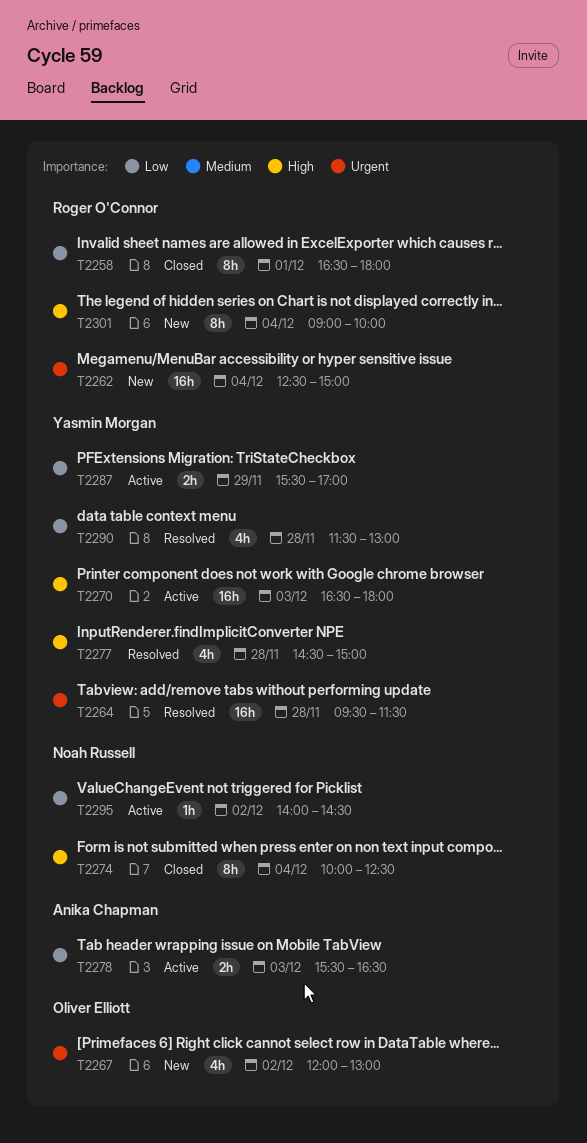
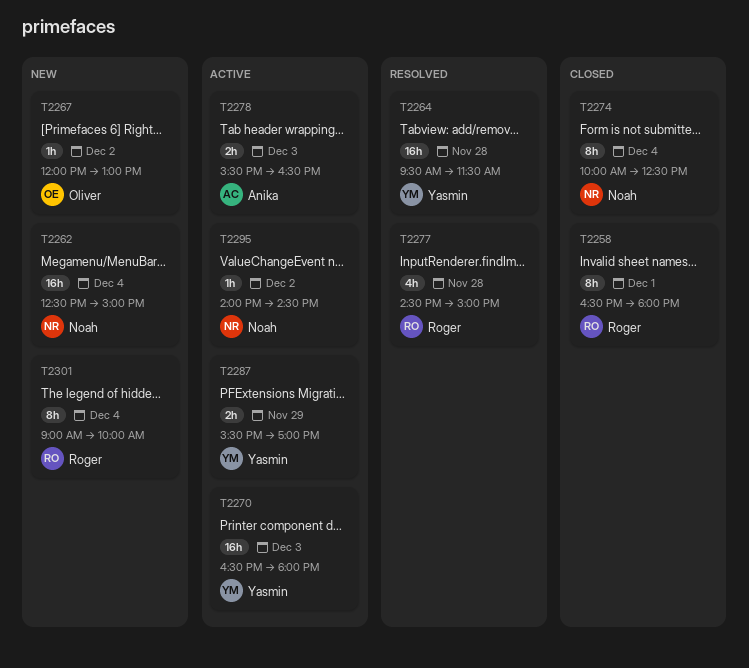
T2262, owner: Roger O'Connor -> Noah Russell
T2267, estimate: 4h -> 1h
T2277, owner: Yasmin Morgan -> Roger O'Connor
T2290: present -> none

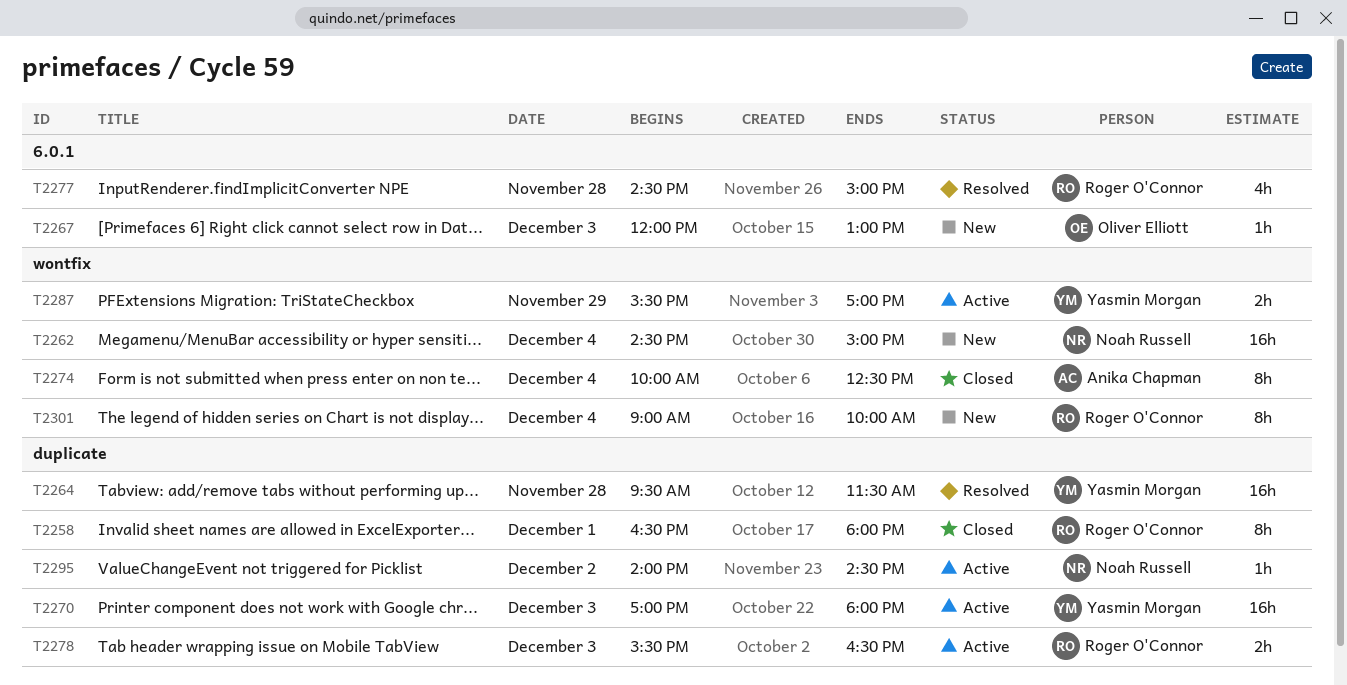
T2262, begins: 12:30 -> 14:30
T2267, day: Dec 2 -> Dec 3
T2270, begins: 16:30 -> 17:00
T2274, owner: Noah Russell -> Anika Chapman
T2278, owner: Anika Chapman -> Roger O'Connor

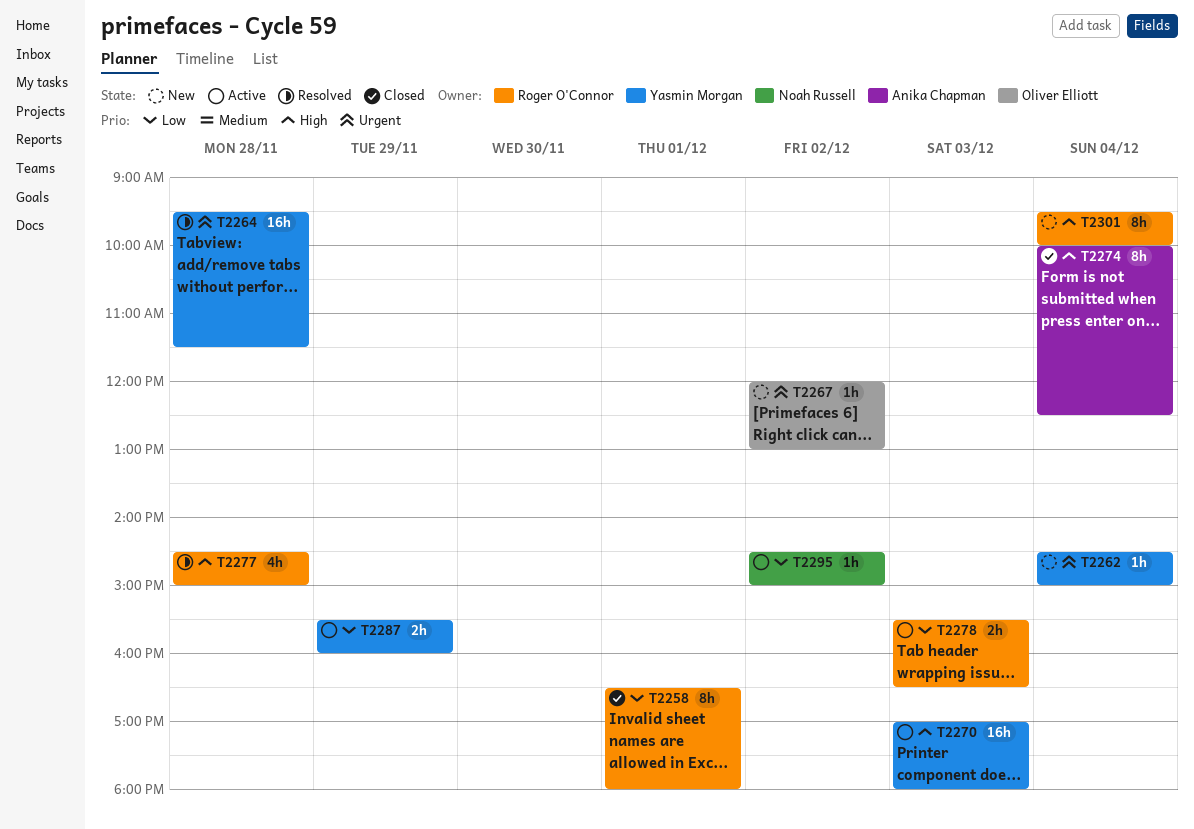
T2262, owner: Noah Russell -> Yasmin Morgan
T2262, estimate: 16h -> 1h
T2267, day: Dec 3 -> Dec 2
T2287, ends: 17:00 -> 16:00
T2295, begins: 14:00 -> 14:30
T2295, ends: 14:30 -> 15:00
T2301, begins: 09:00 -> 09:30

